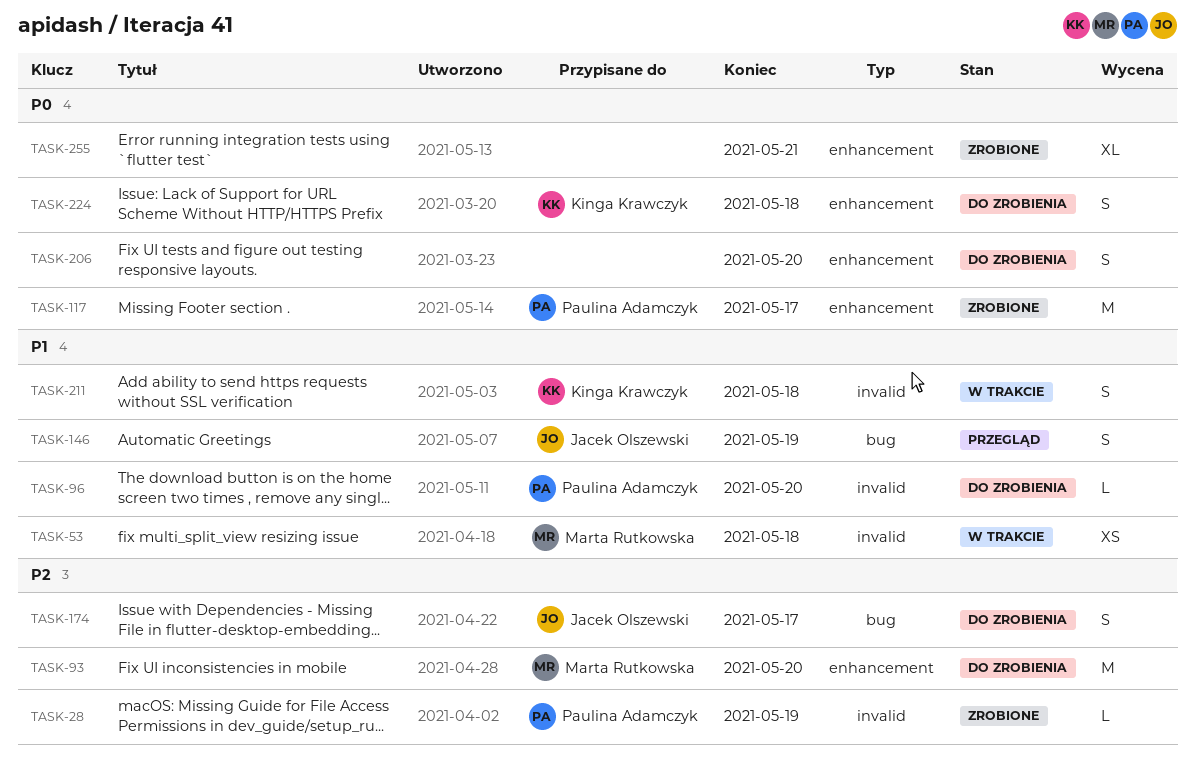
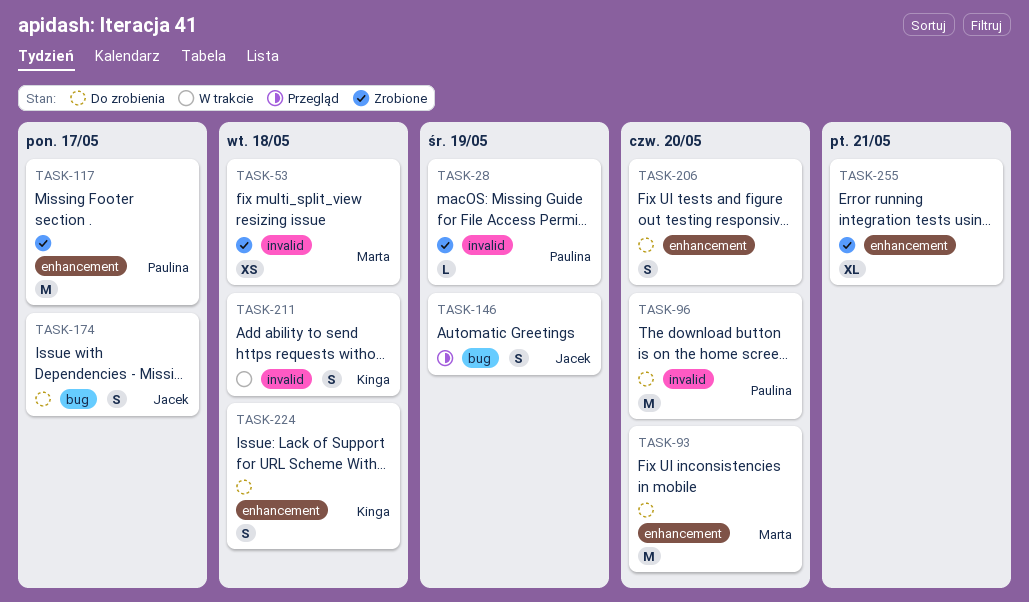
TASK-53, status: W trakcie -> Zrobione
TASK-96, estimate: L -> M

